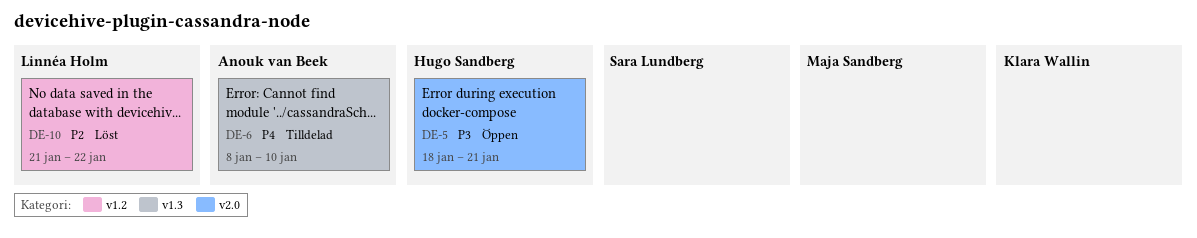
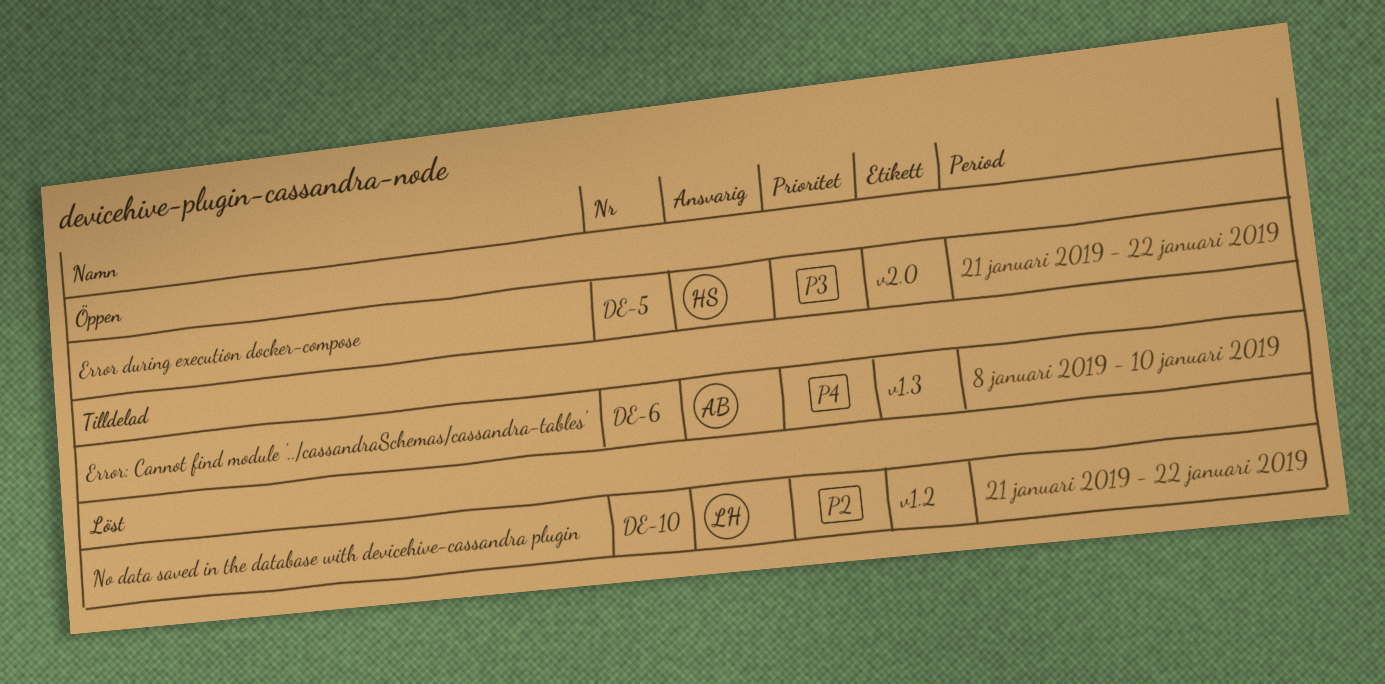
DE-5, start: Jan 18 -> Jan 21
DE-5, due: Jan 21 -> Jan 22

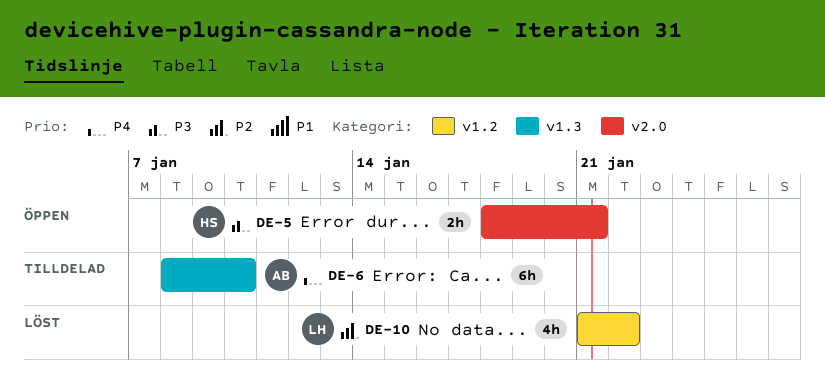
DE-5, start: Jan 21 -> Jan 18
DE-5, due: Jan 22 -> Jan 21

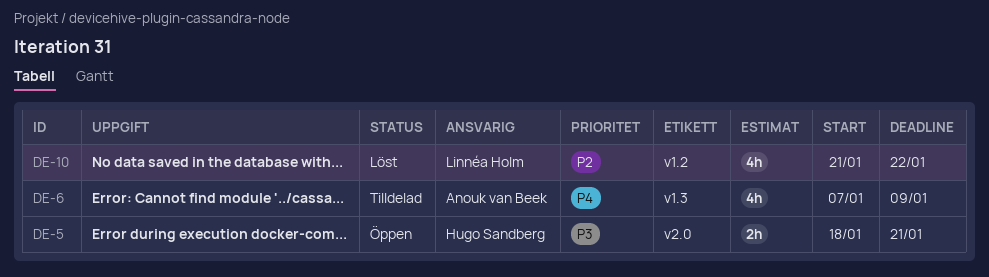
DE-6, estimate: 6h -> 4h
DE-6, start: Jan 8 -> Jan 7
DE-6, due: Jan 10 -> Jan 9

